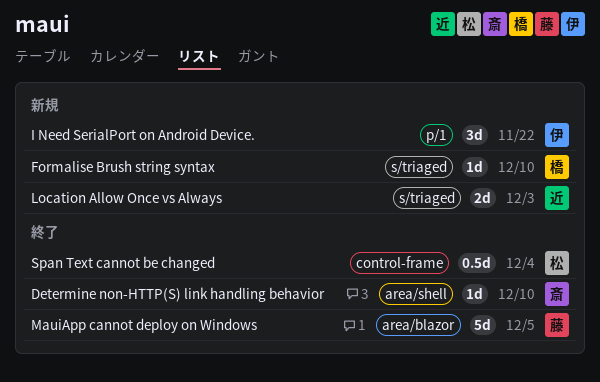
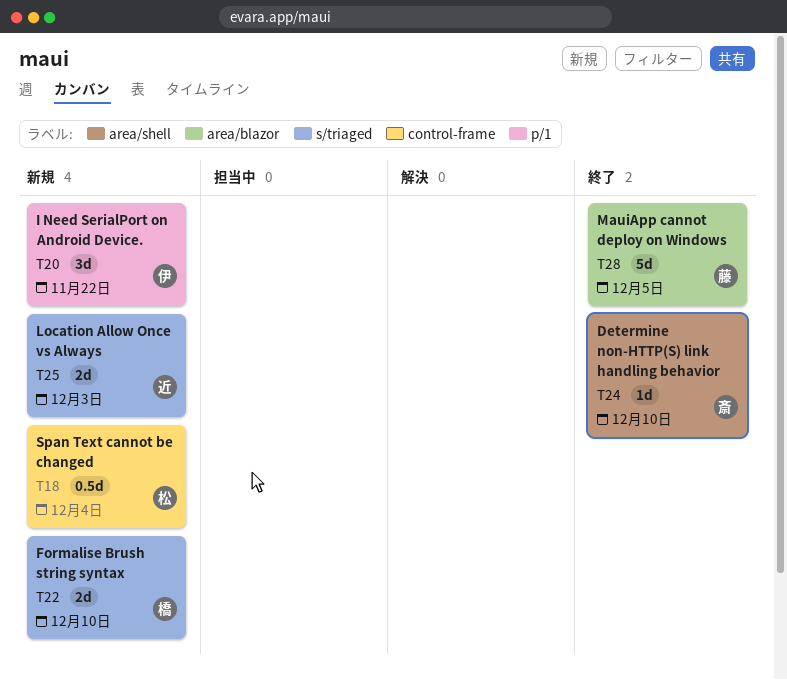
Formalise Brush string syntax, estimate: 1d -> 2d
Span Text cannot be changed, status: 終了 -> 新規

